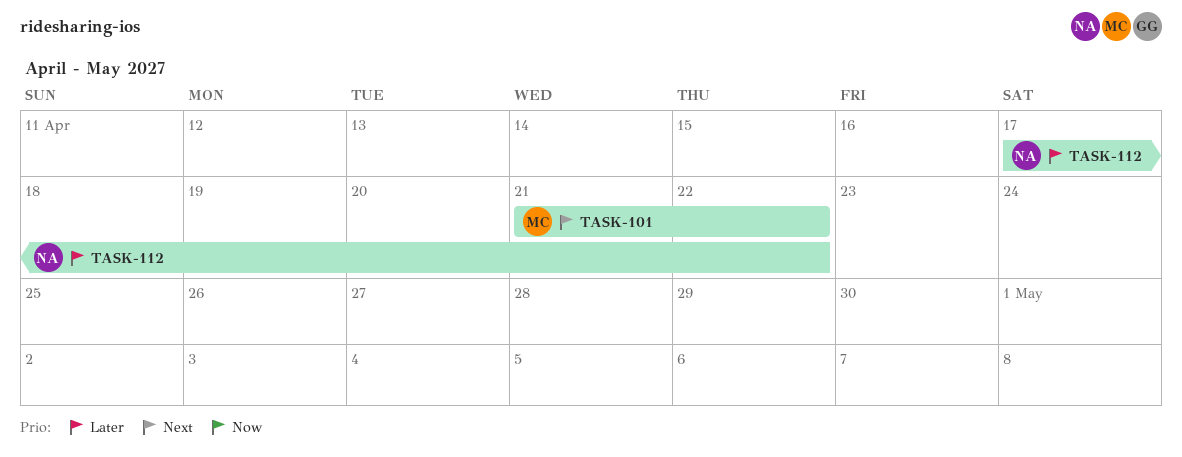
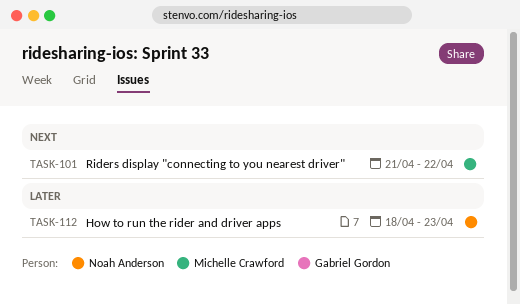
TASK-112, start: Apr 17 -> Apr 18
TASK-112, due: Apr 22 -> Apr 23

